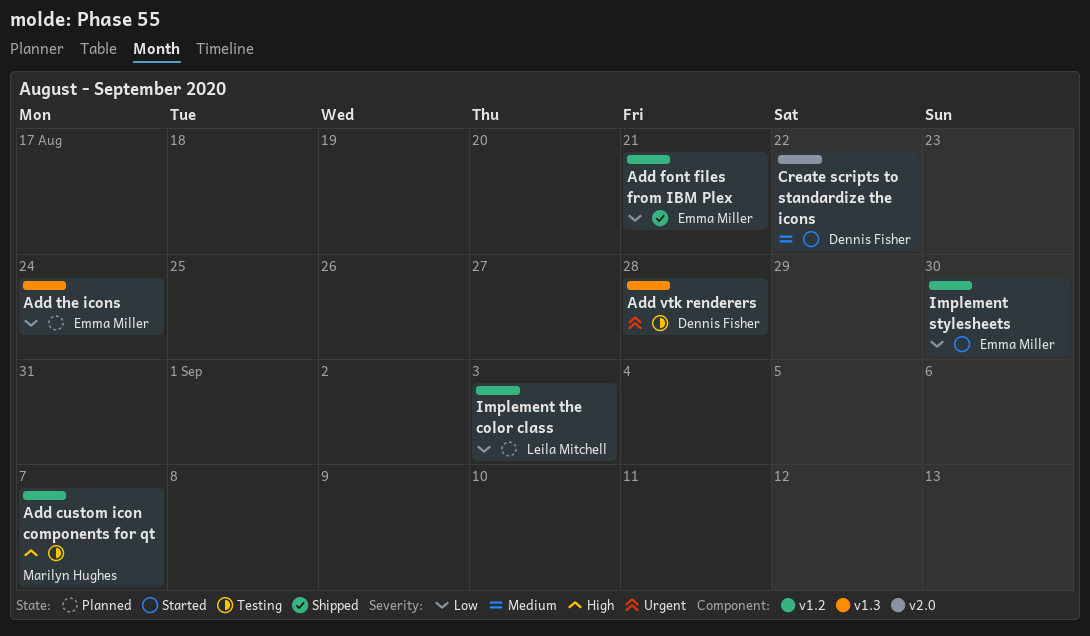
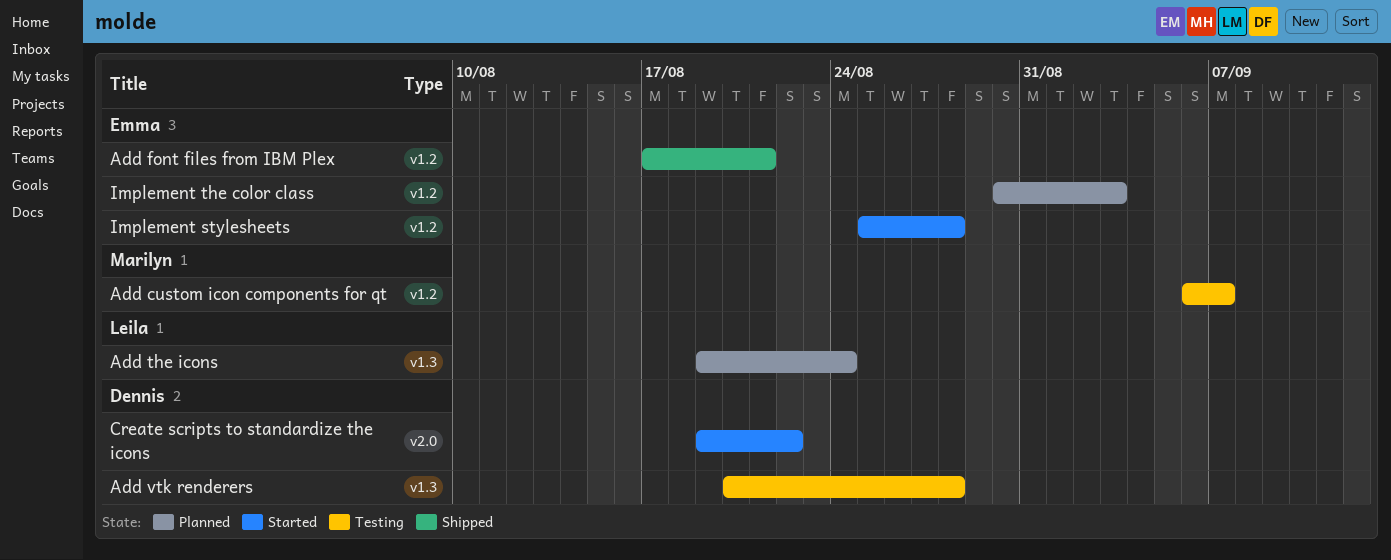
Add the icons, owner: Emma Miller -> Leila Mitchell
Implement stylesheets, due: Aug 30 -> Aug 28
Implement the color class, owner: Leila Mitchell -> Emma Miller

